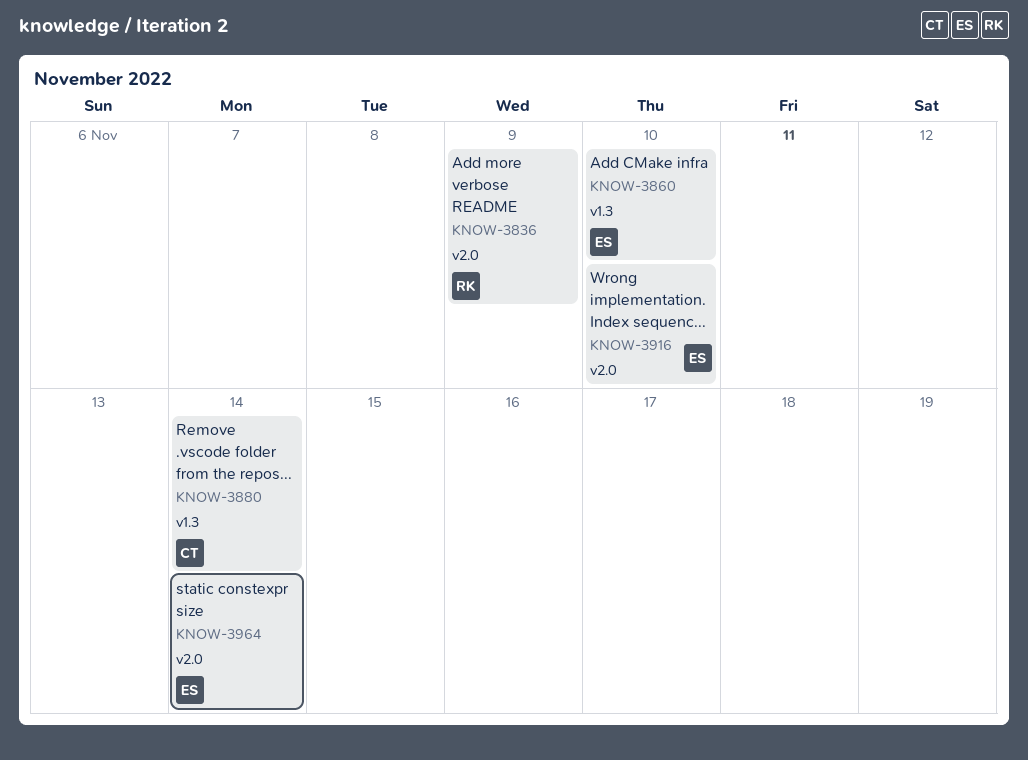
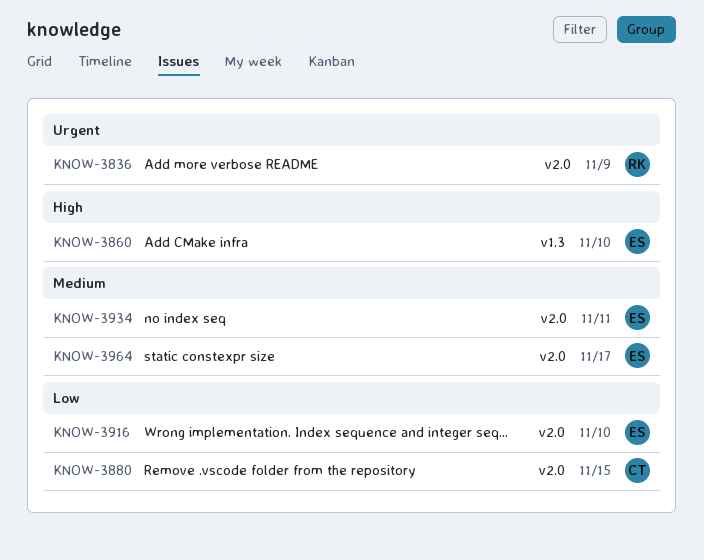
KNOW-3880, label: v1.3 -> v2.0
KNOW-3880, due: Nov 14 -> Nov 15
KNOW-3934: none -> present
KNOW-3964, due: Nov 14 -> Nov 17

